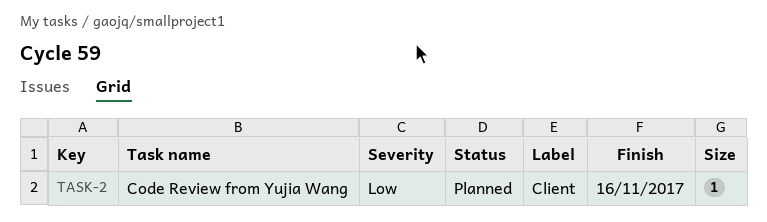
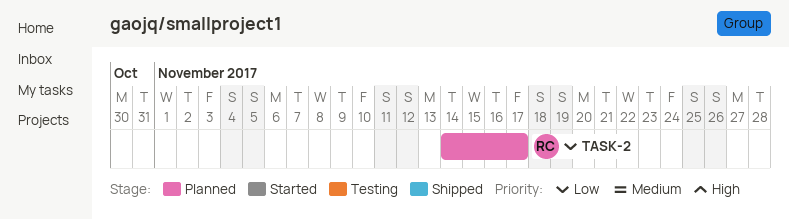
TASK-2, due: Nov 16 -> Nov 17

